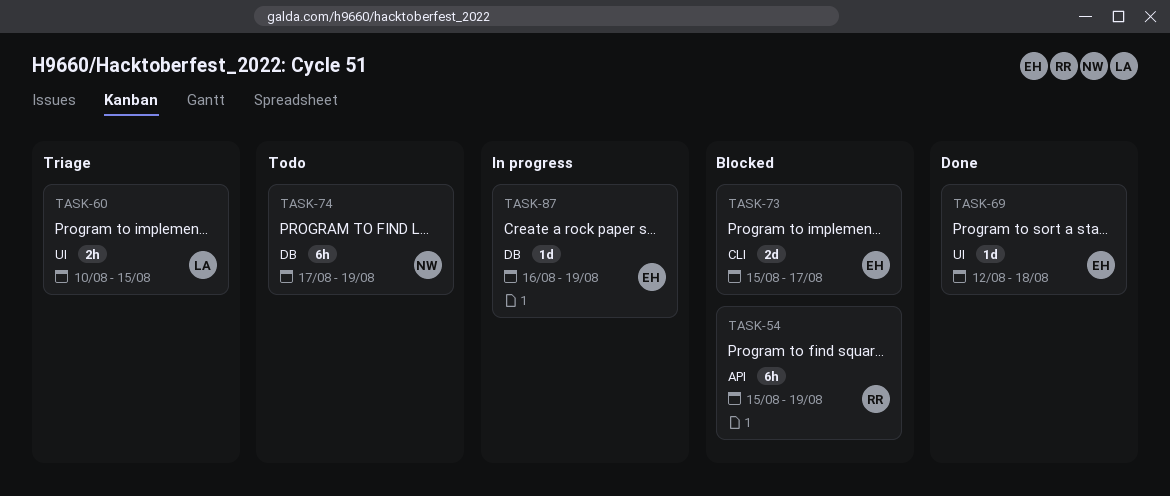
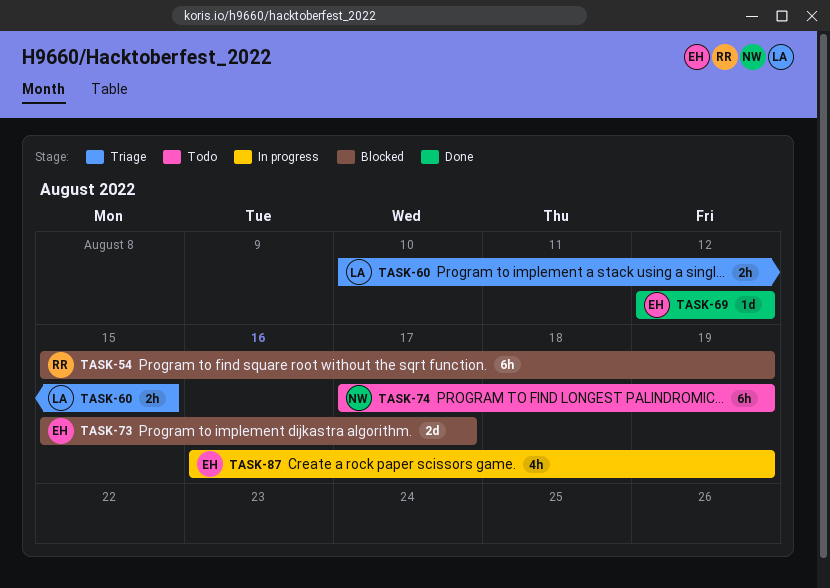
TASK-69, due: Aug 18 -> Aug 12
TASK-87, estimate: 1d -> 4h

